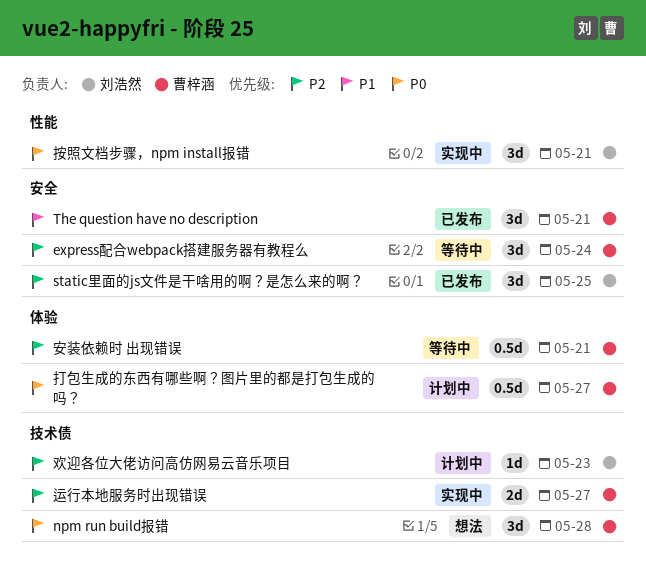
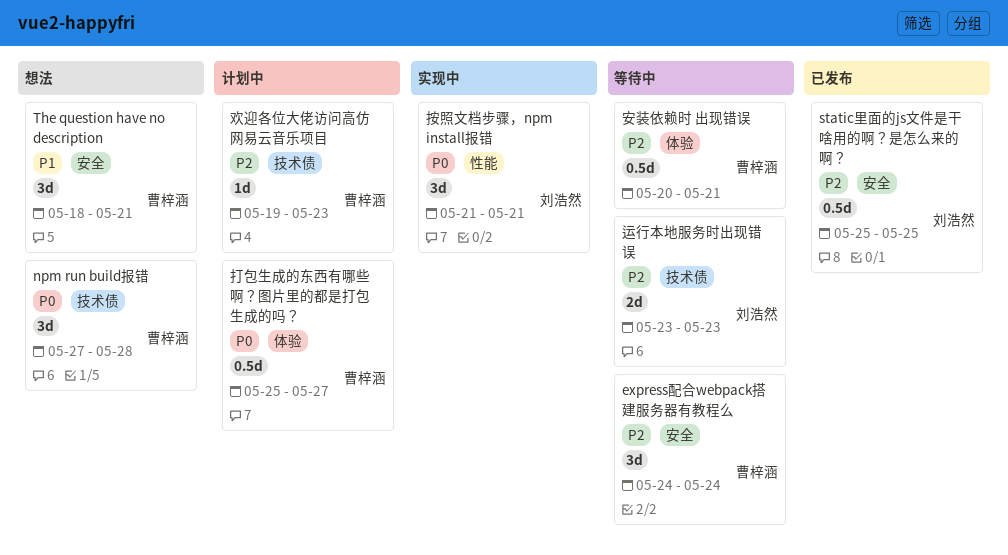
static里面的js文件是干啥用的啊？是怎么来的啊？, estimate: 3d -> 0.5d
The question have no description, status: 已发布 -> 想法
欢迎各位大佬访问高仿网易云音乐项目, owner: 刘浩然 -> 曹梓涵
运行本地服务时出现错误, status: 实现中 -> 等待中
运行本地服务时出现错误, owner: 曹梓涵 -> 刘浩然
运行本地服务时出现错误, due: May 27 -> May 23

